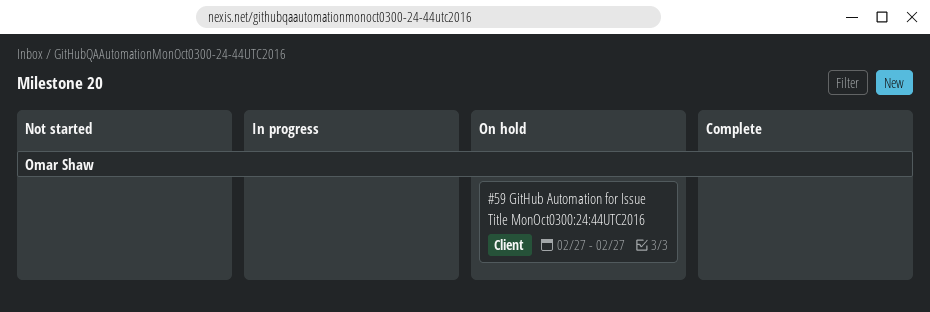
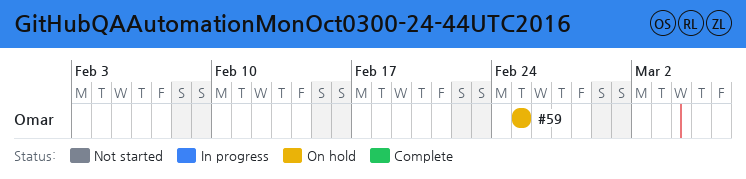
#59, start: Feb 27 -> Feb 25
#59, due: Feb 27 -> Feb 25

